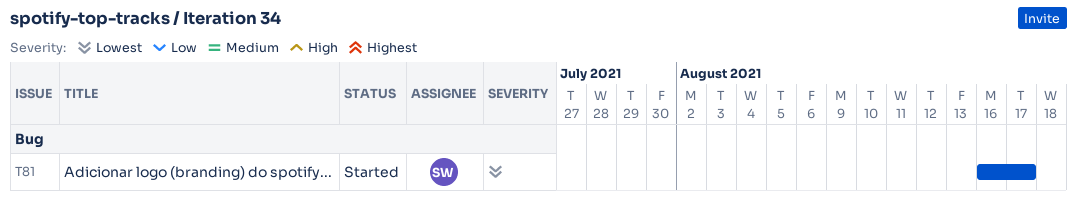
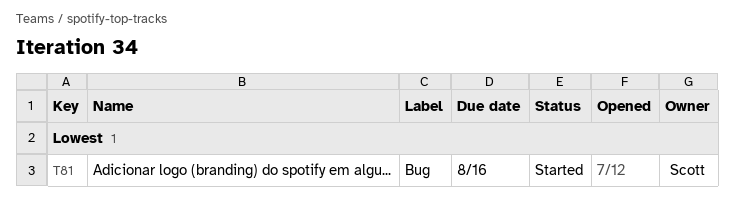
T81, due: Aug 17 -> Aug 16

